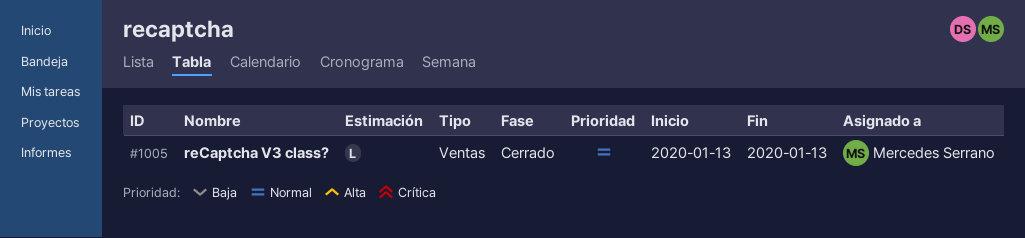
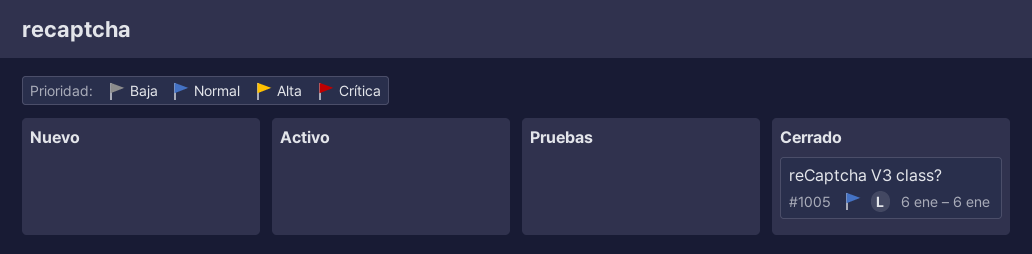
#1005, start: Jan 13 -> Jan 6
#1005, due: Jan 13 -> Jan 6

